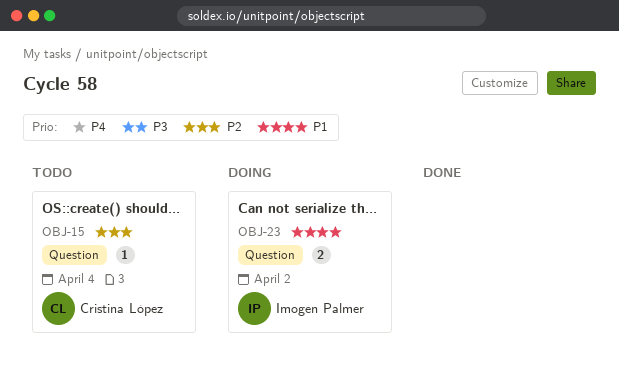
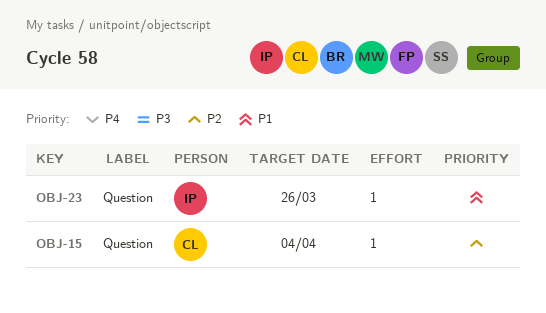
OBJ-23, estimate: 2 -> 1
OBJ-23, due: Apr 2 -> Mar 26

